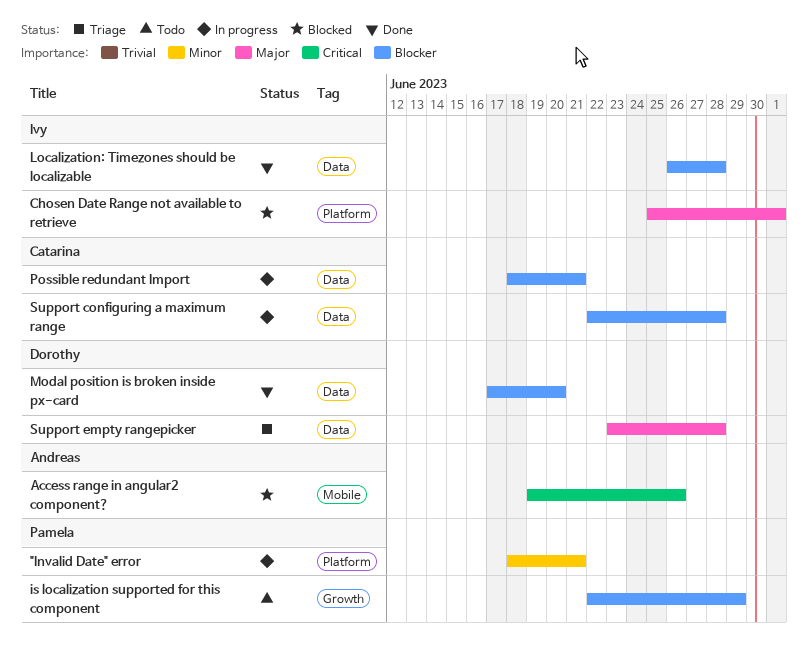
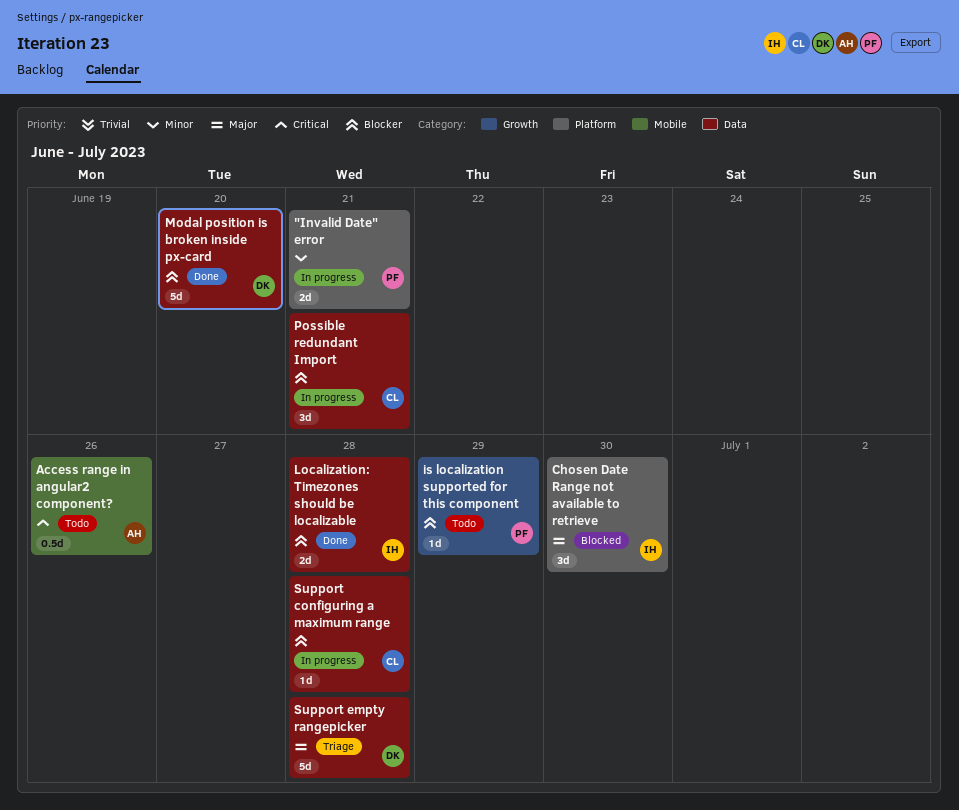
Access range in angular2 component?, status: Blocked -> Todo
Chosen Date Range not available to retrieve, due: Jul 1 -> Jun 30

